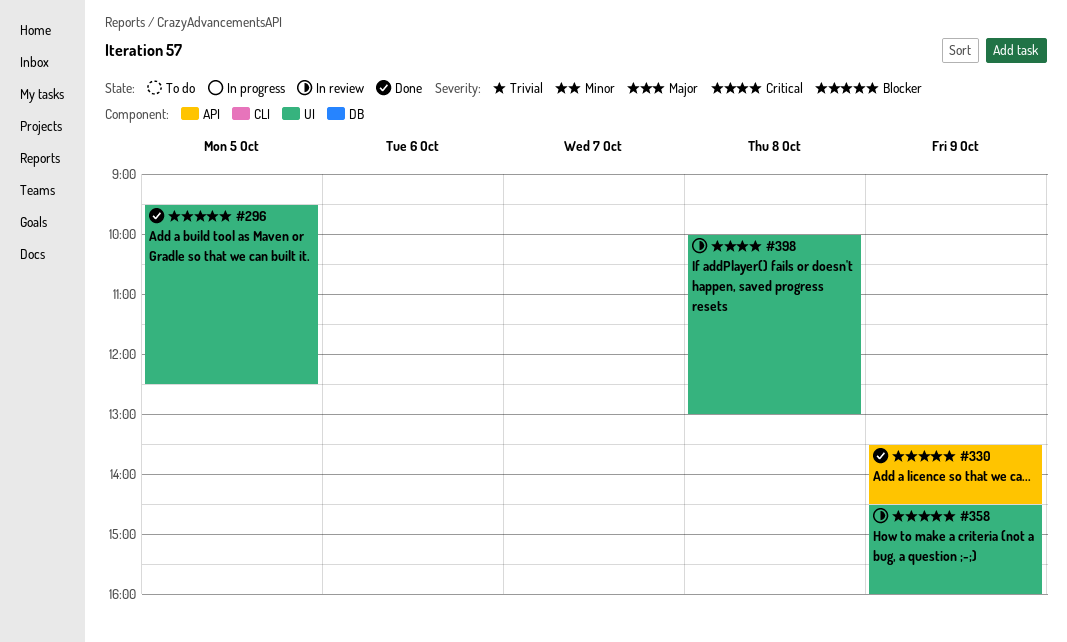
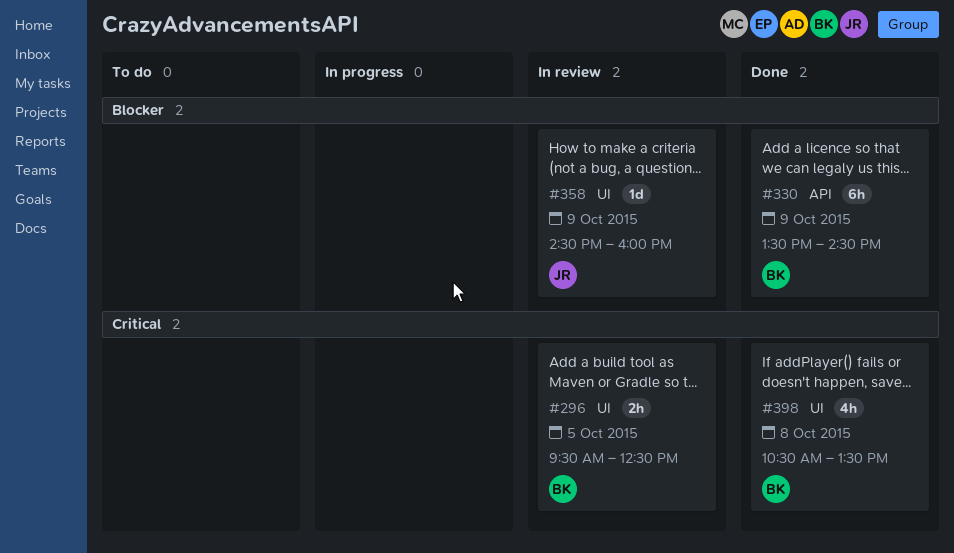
#296, status: Done -> In review
#296, priority: Blocker -> Critical
#398, status: In review -> Done
#398, begins: 10:00 -> 10:30
#398, ends: 13:00 -> 13:30

